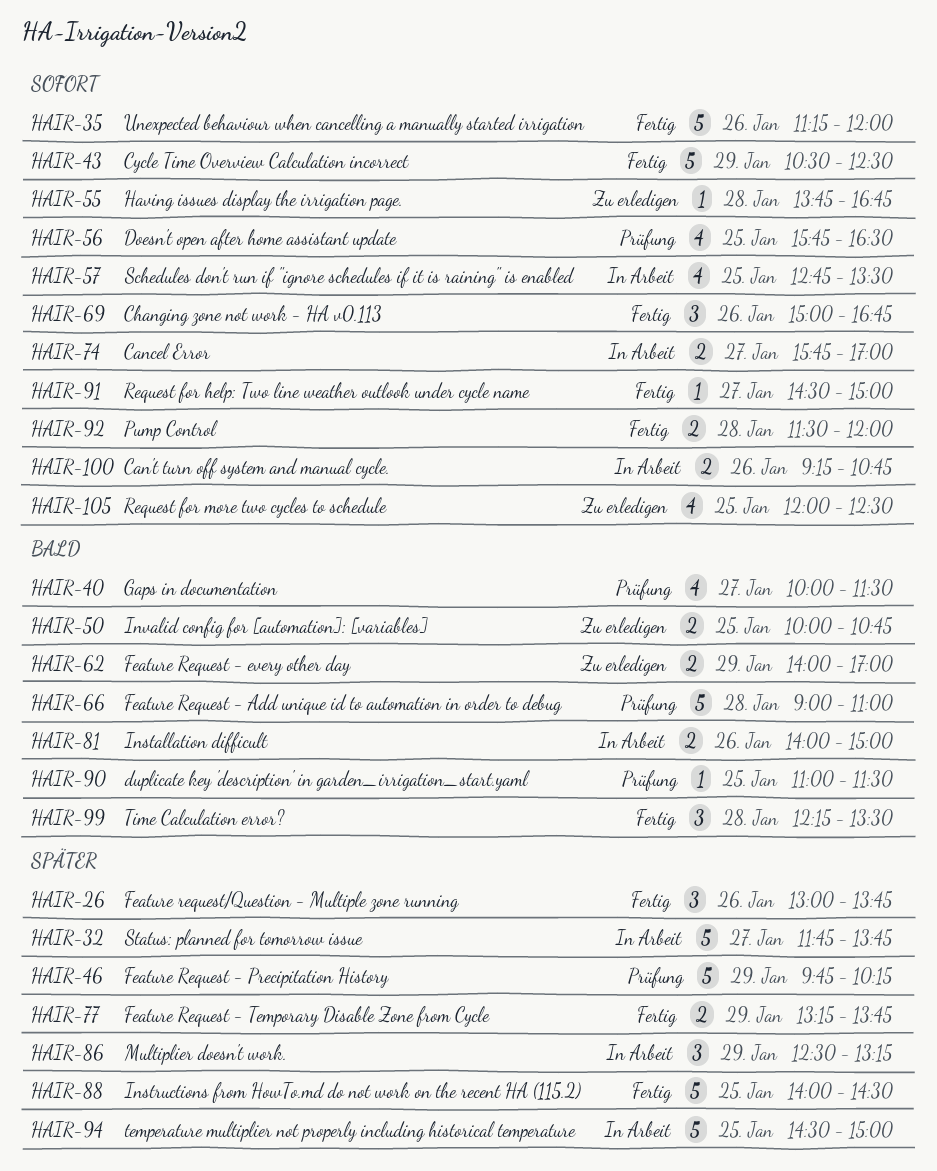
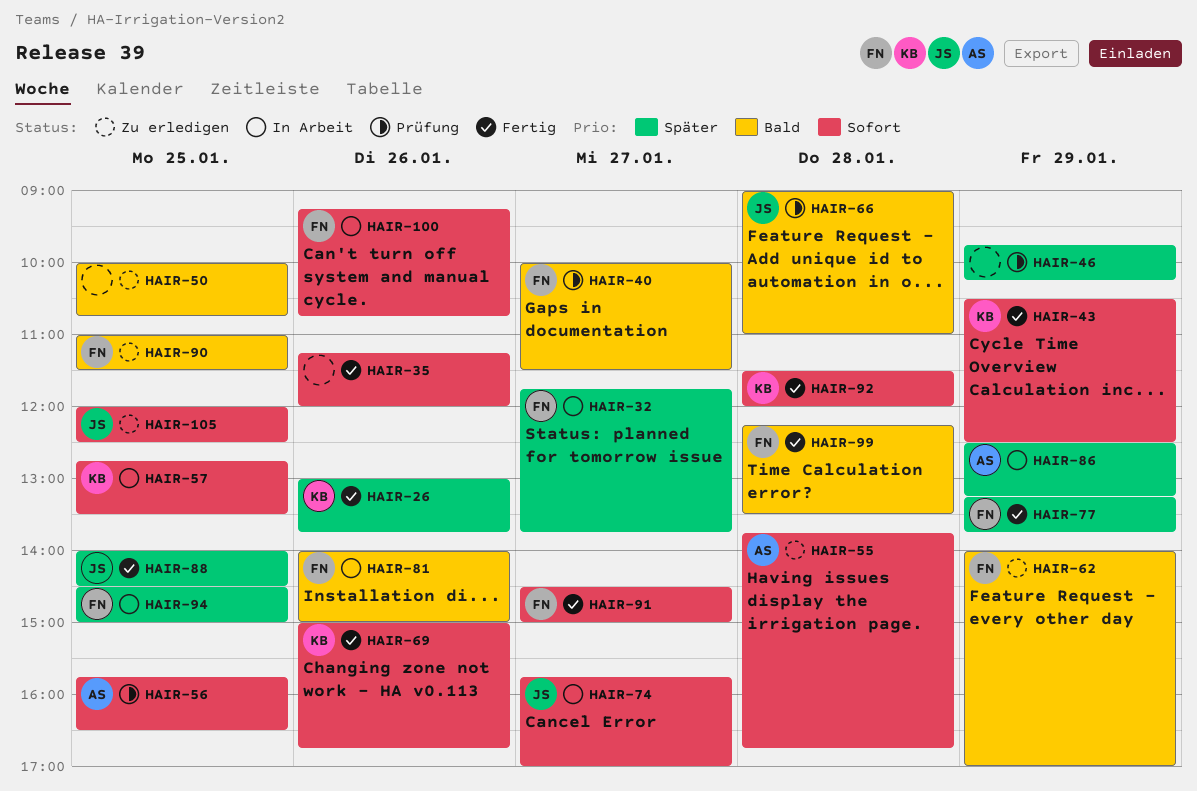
HAIR-90, status: Prüfung -> Zu erledigen

